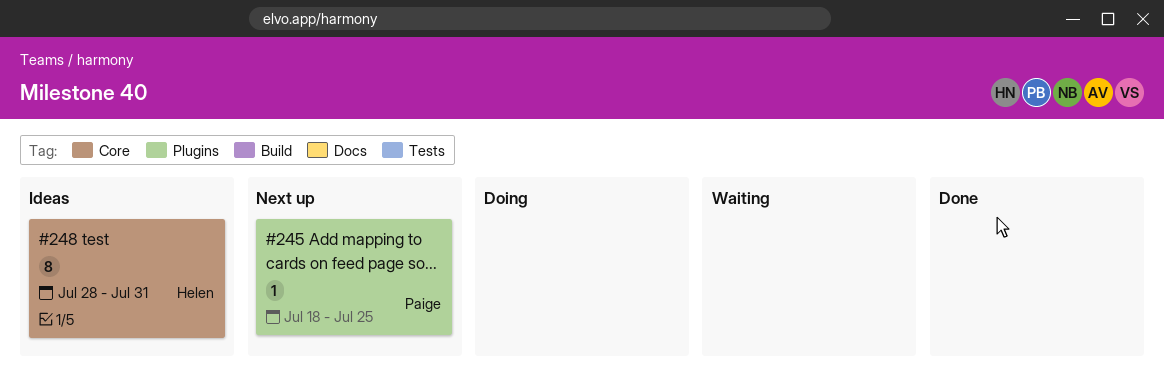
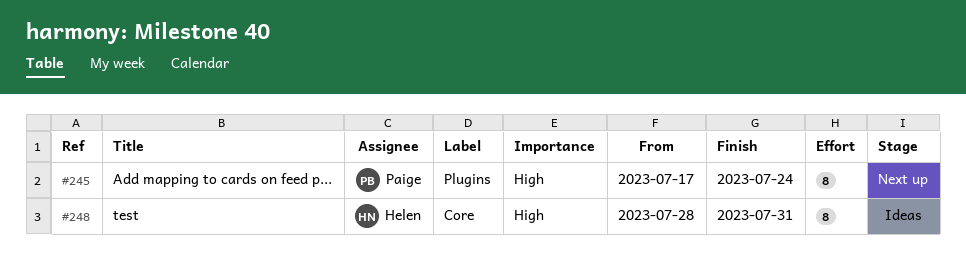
#245, estimate: 1 -> 8
#245, start: Jul 18 -> Jul 17
#245, due: Jul 25 -> Jul 24

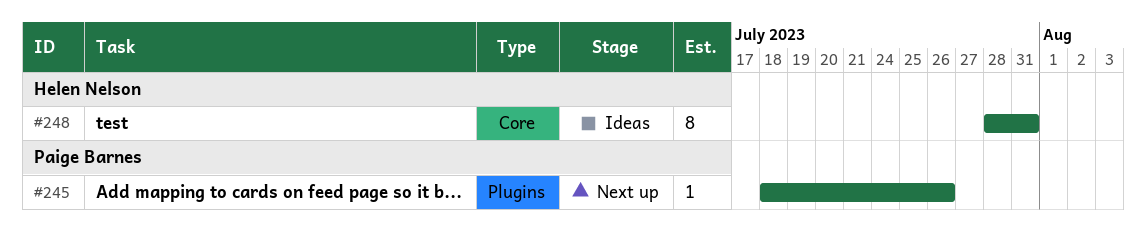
#245, estimate: 8 -> 1
#245, start: Jul 17 -> Jul 18
#245, due: Jul 24 -> Jul 26

